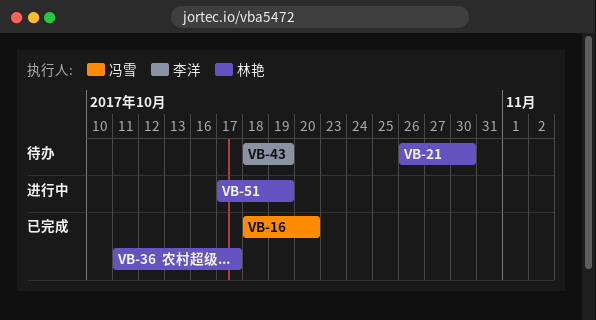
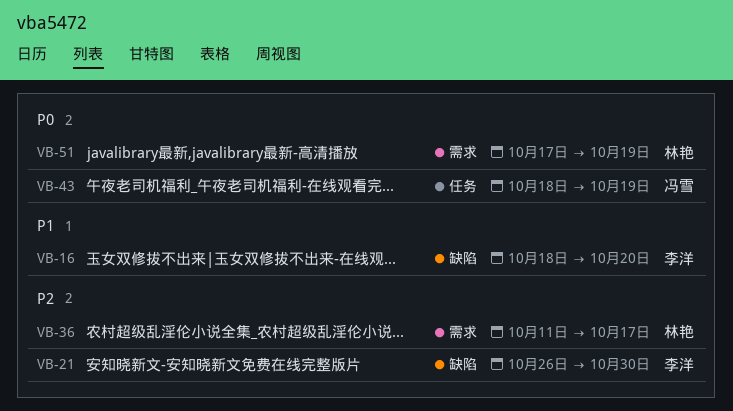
VB-16, owner: 冯雪 -> 李洋
VB-21, owner: 林艳 -> 李洋
VB-43, owner: 李洋 -> 冯雪

